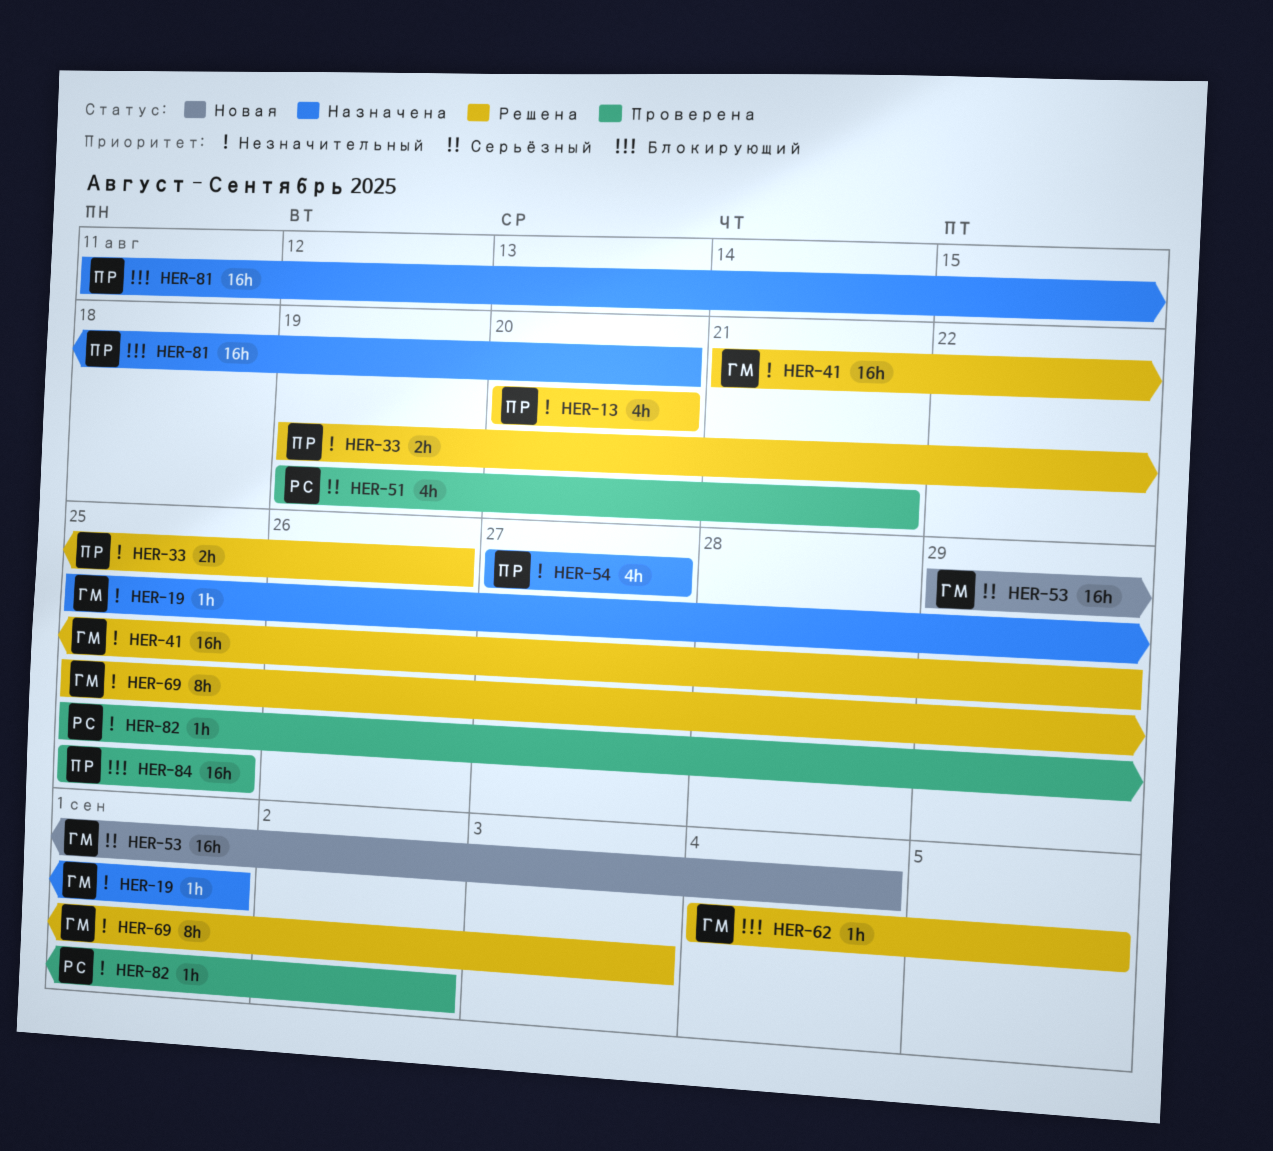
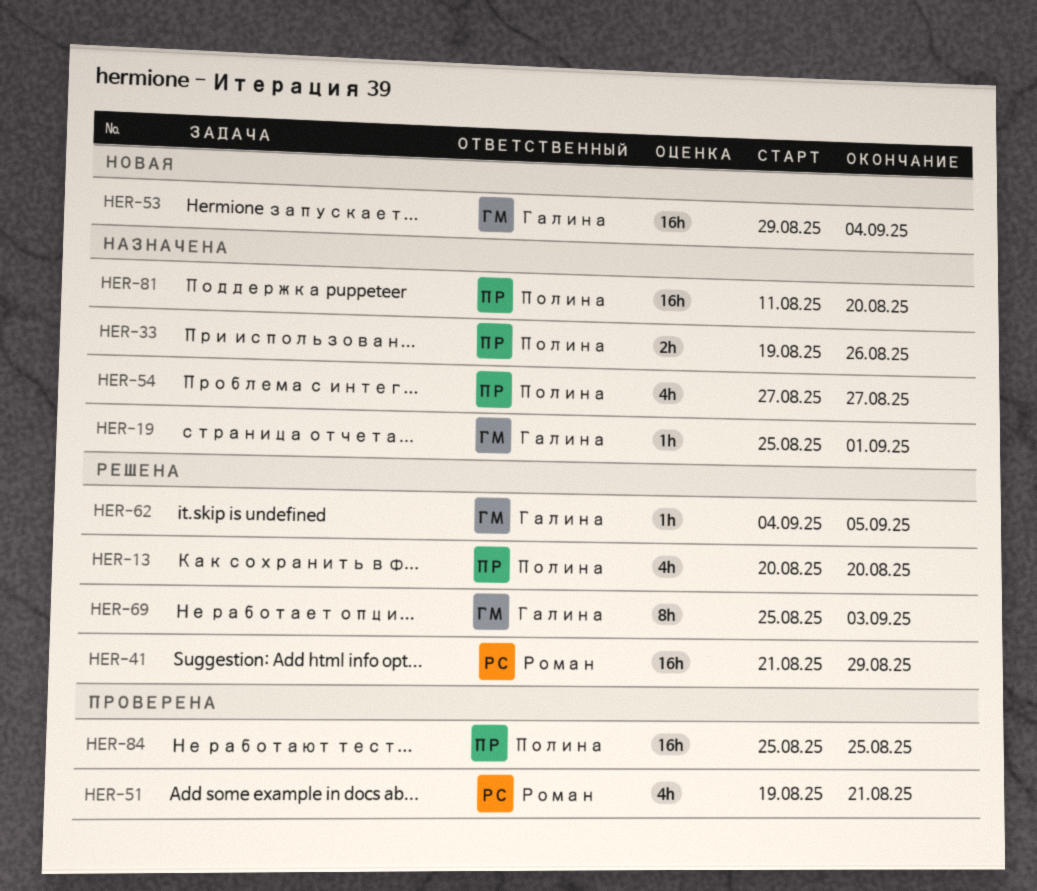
HER-33, status: Решена -> Назначена
HER-41, owner: Галина -> Роман
HER-82: present -> none

